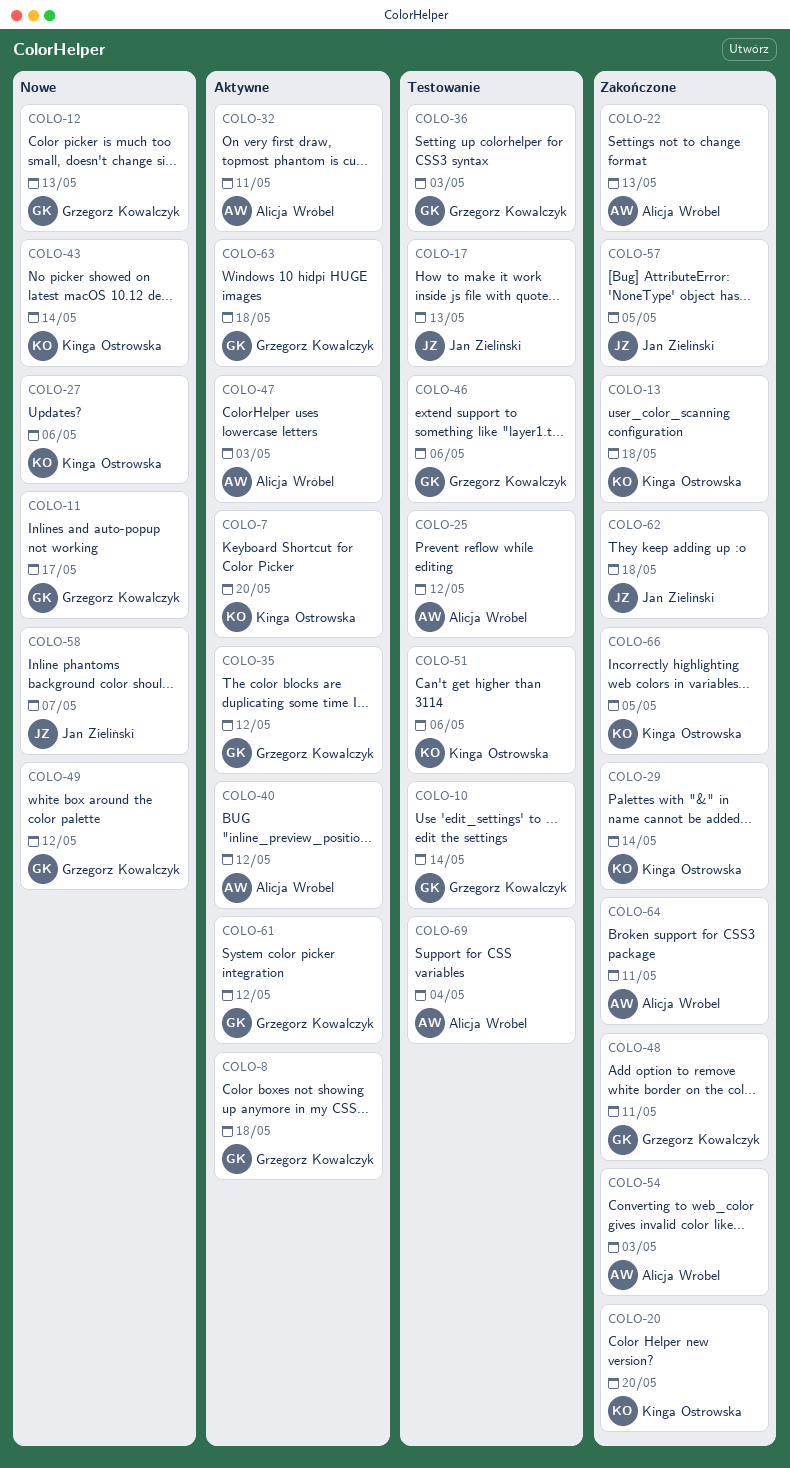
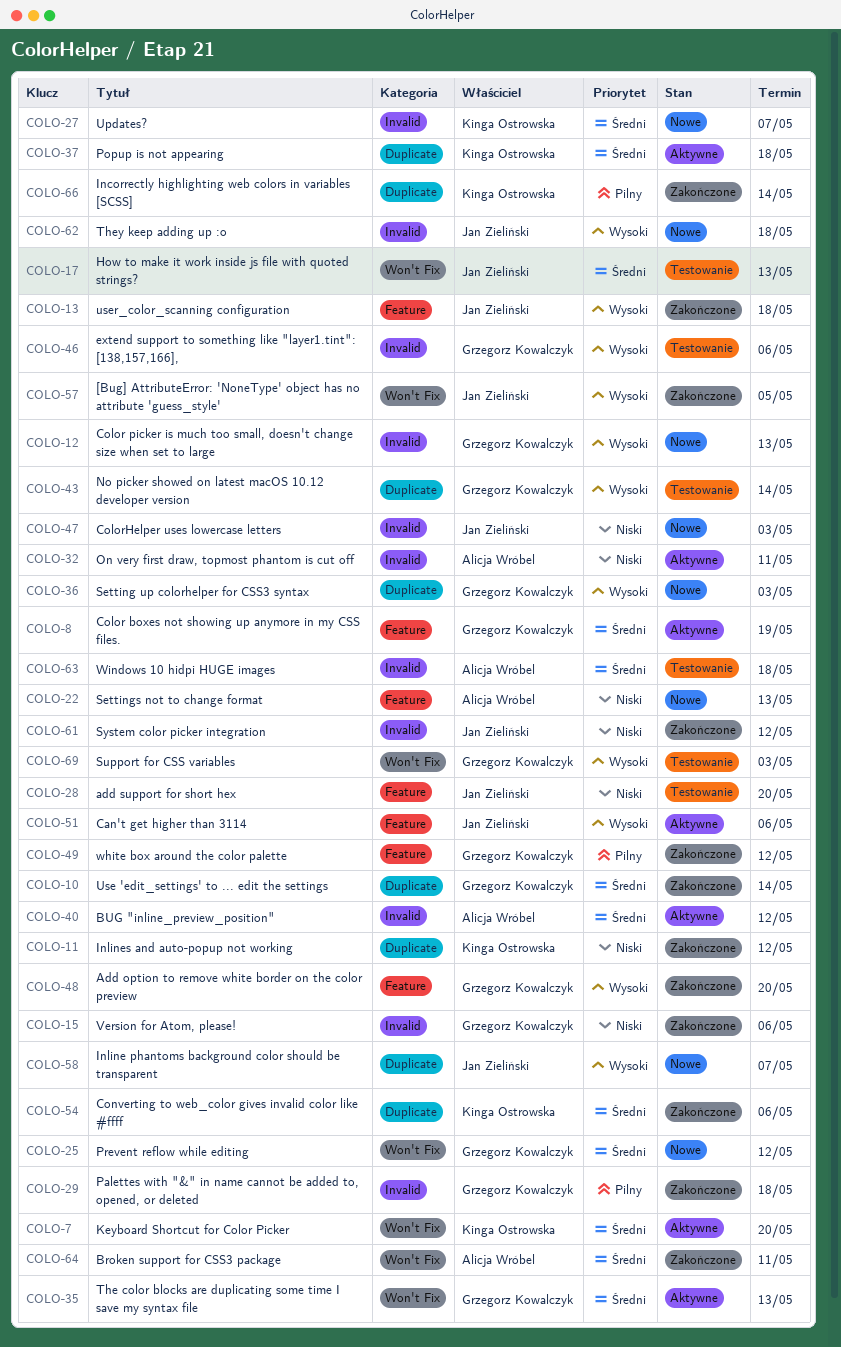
COLO-8, due: May 18 -> May 19
COLO-10, status: Testowanie -> Zakończone
COLO-11, status: Nowe -> Zakończone
COLO-11, owner: Grzegorz Kowalczyk -> Kinga Ostrowska
COLO-11, due: May 17 -> May 12
COLO-13, owner: Kinga Ostrowska -> Jan Zieliński
COLO-15: none -> present
COLO-20: present -> none
COLO-22, status: Zakończone -> Nowe
COLO-25, status: Testowanie -> Nowe
COLO-25, owner: Alicja Wróbel -> Grzegorz Kowalczyk
COLO-27, due: May 6 -> May 7
COLO-28: none -> present
COLO-29, owner: Kinga Ostrowska -> Grzegorz Kowalczyk
COLO-29, due: May 14 -> May 18
COLO-35, due: May 12 -> May 13
COLO-36, status: Testowanie -> Nowe
COLO-37: none -> present
COLO-43, status: Nowe -> Testowanie
COLO-43, owner: Kinga Ostrowska -> Grzegorz Kowalczyk
COLO-47, status: Aktywne -> Nowe
COLO-47, owner: Alicja Wróbel -> Jan Zieliński
COLO-48, due: May 11 -> May 20
COLO-49, status: Nowe -> Zakończone
COLO-51, status: Testowanie -> Aktywne
COLO-51, owner: Kinga Ostrowska -> Jan Zieliński
COLO-54, owner: Alicja Wróbel -> Kinga Ostrowska
COLO-54, due: May 3 -> May 6
COLO-61, status: Aktywne -> Zakończone
COLO-61, owner: Grzegorz Kowalczyk -> Jan Zieliński
COLO-62, status: Zakończone -> Nowe
COLO-63, status: Aktywne -> Testowanie
COLO-63, owner: Grzegorz Kowalczyk -> Alicja Wróbel
COLO-66, due: May 5 -> May 14
COLO-69, owner: Alicja Wróbel -> Grzegorz Kowalczyk
COLO-69, due: May 4 -> May 3

